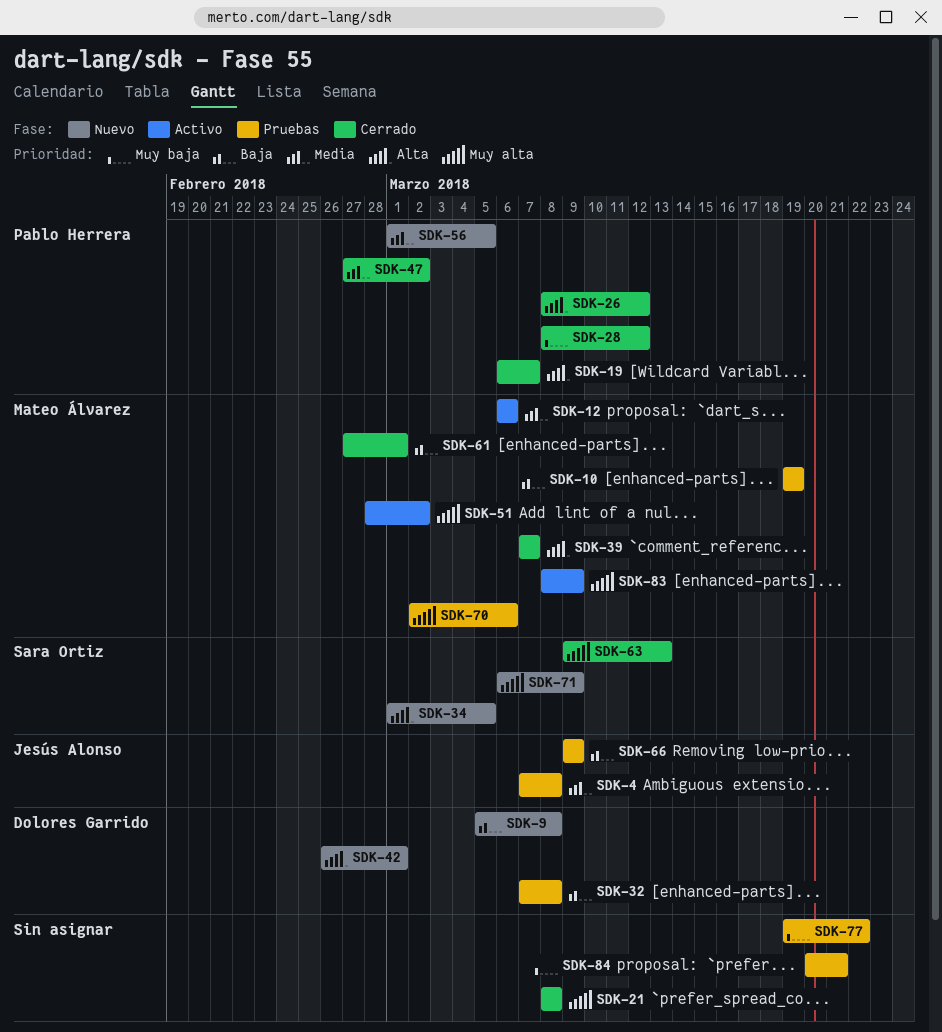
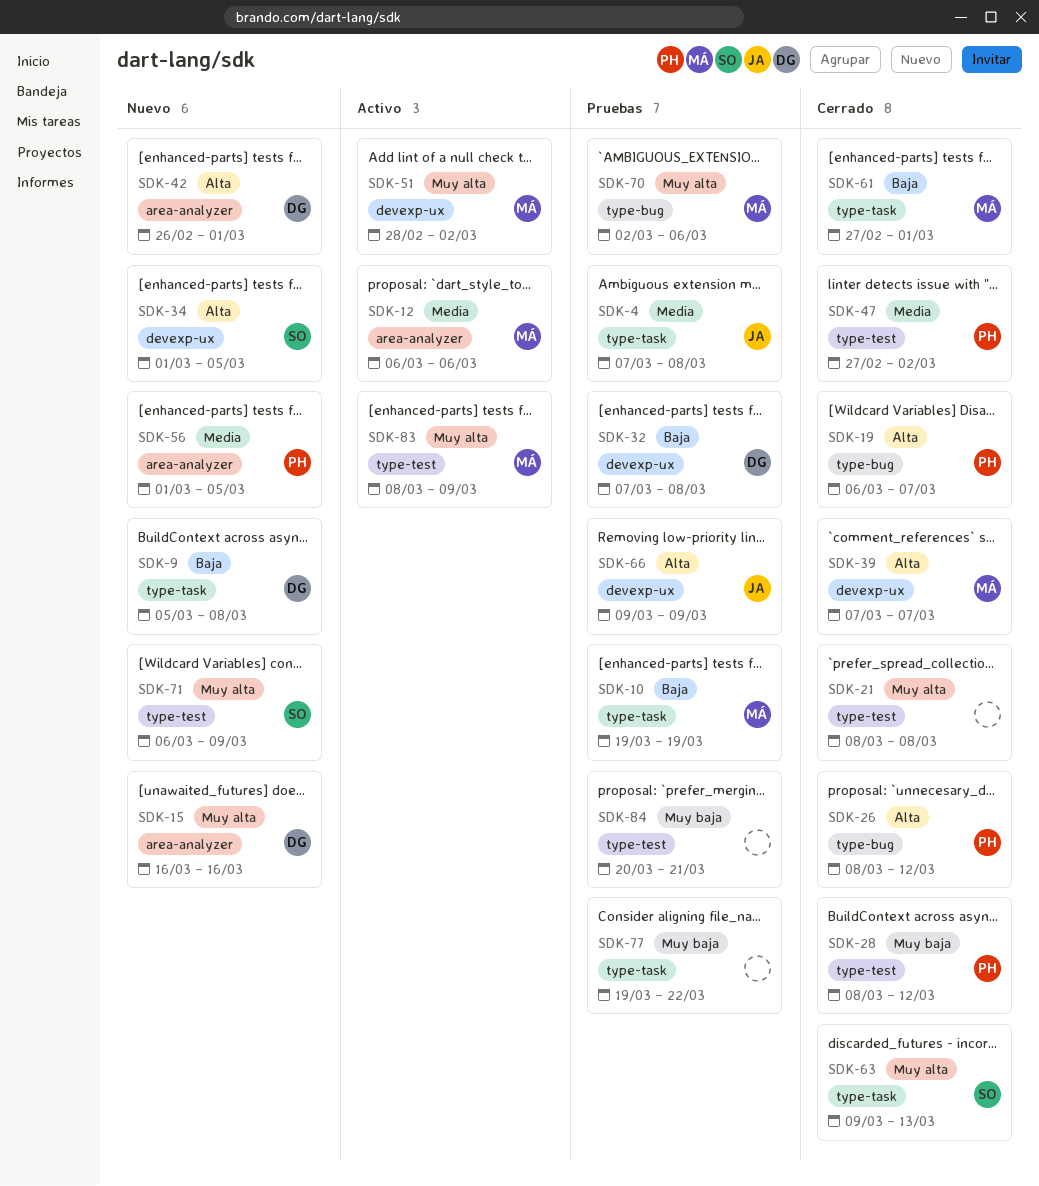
SDK-15: none -> present
SDK-66, priority: Baja -> Alta

